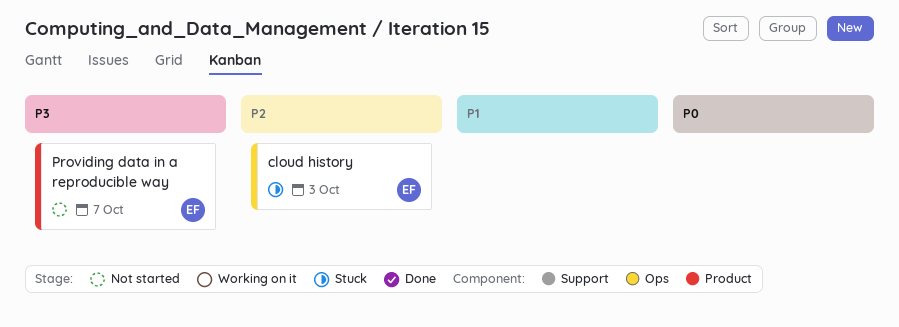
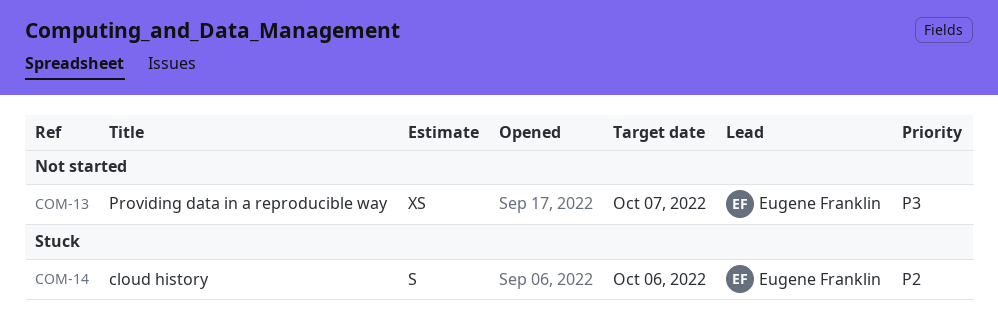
cloud history, due: Oct 3 -> Oct 6

